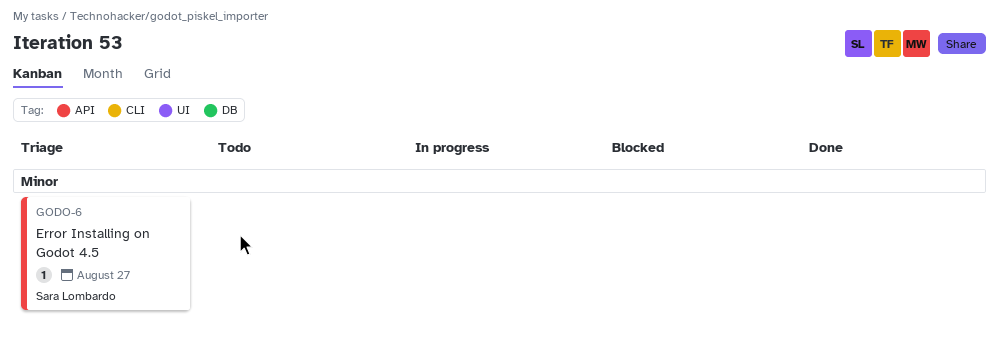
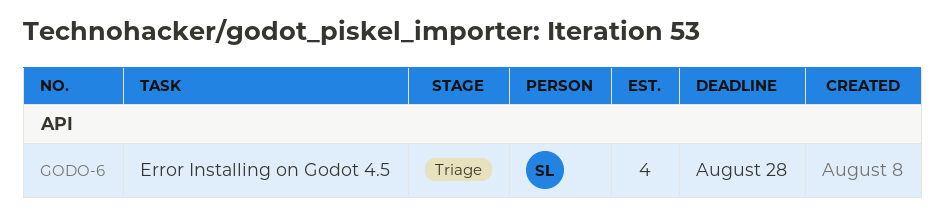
GODO-6, estimate: 1 -> 4
GODO-6, due: Aug 27 -> Aug 28

